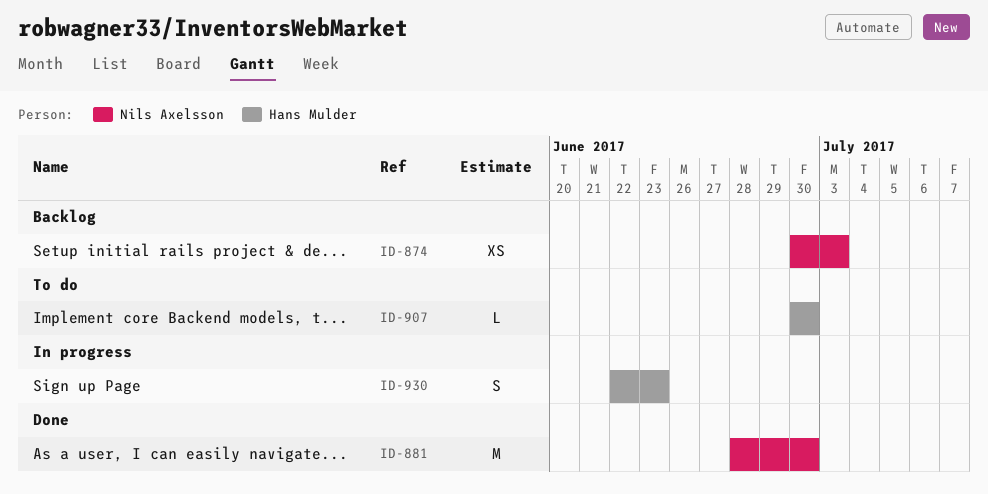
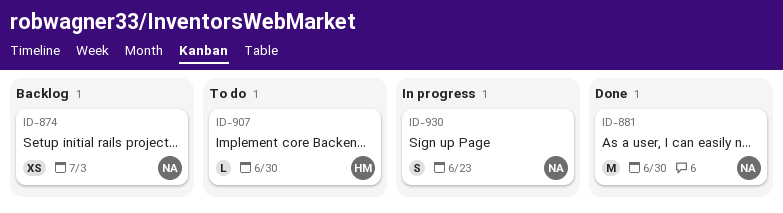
ID-930, owner: Hans Mulder -> Nils Axelsson

